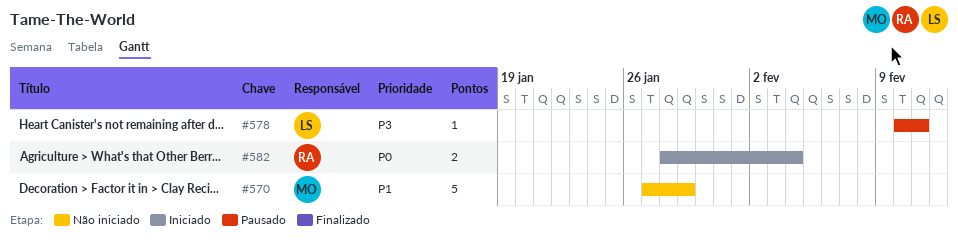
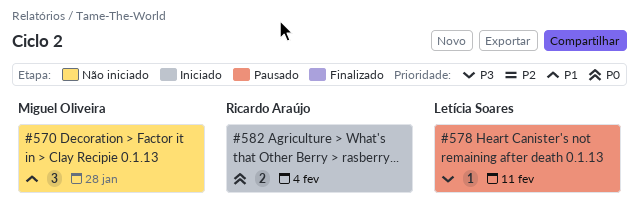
#570, estimate: 5 -> 3
#570, due: Jan 29 -> Jan 28

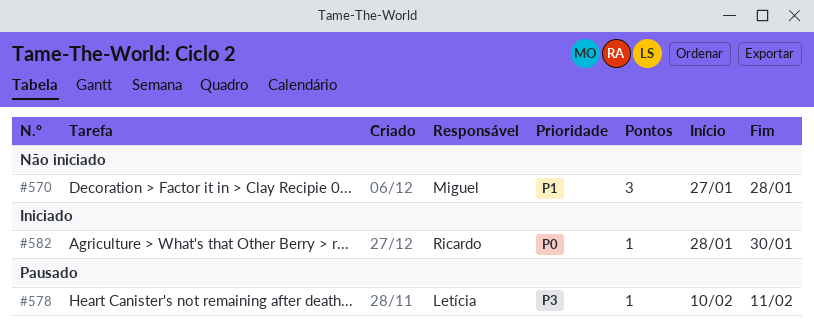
#582, estimate: 2 -> 1
#582, due: Feb 4 -> Jan 30

